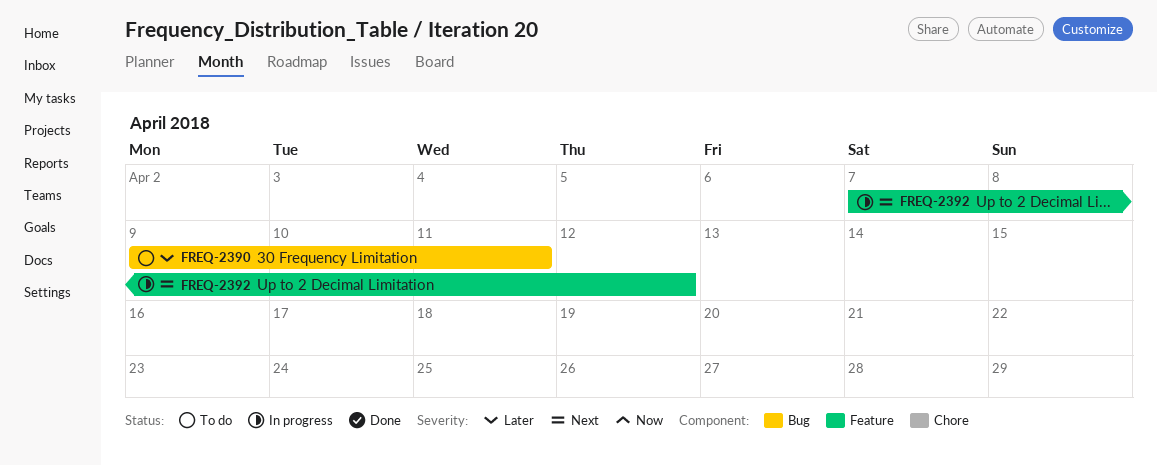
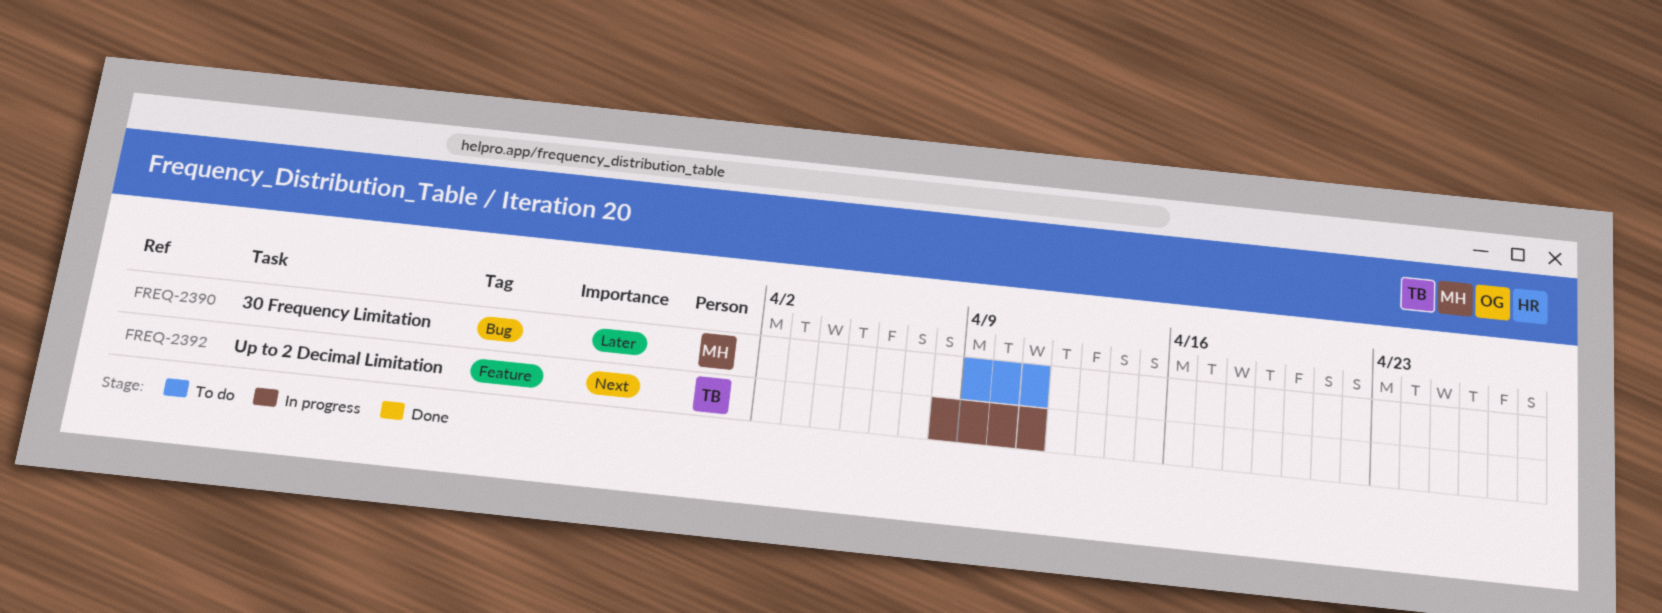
FREQ-2392, start: Apr 7 -> Apr 8
FREQ-2392, due: Apr 12 -> Apr 11

